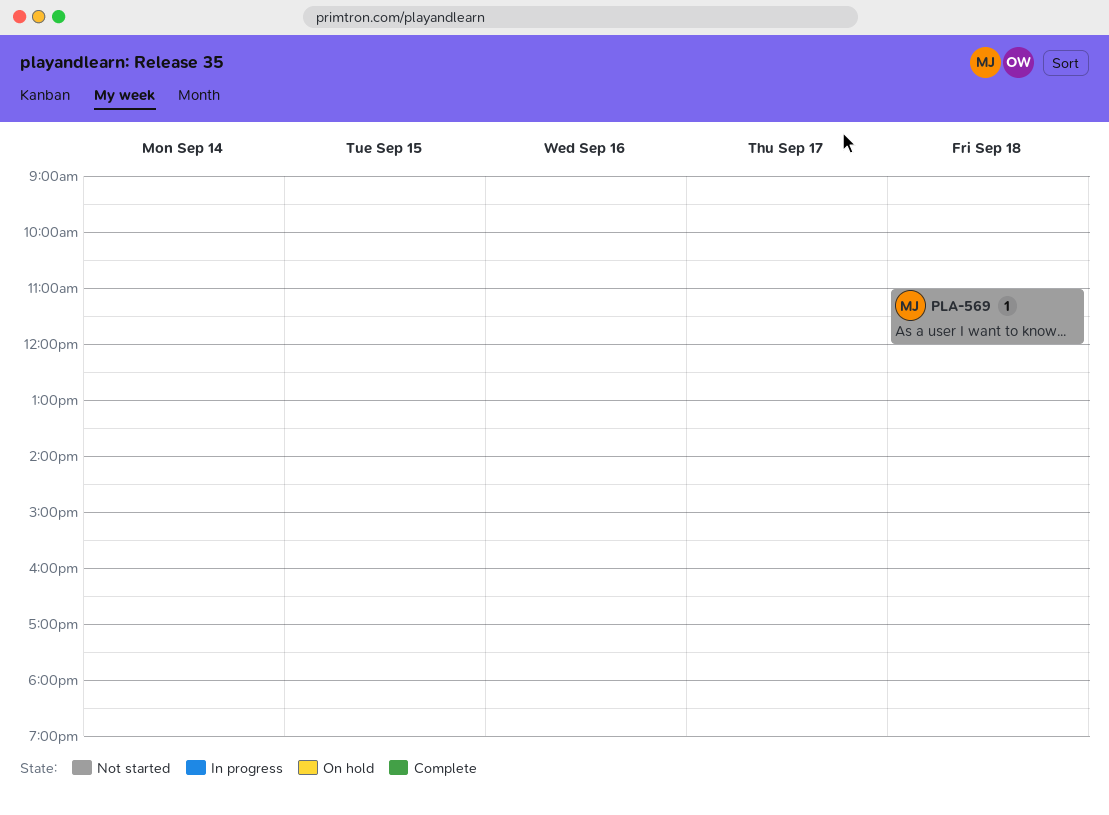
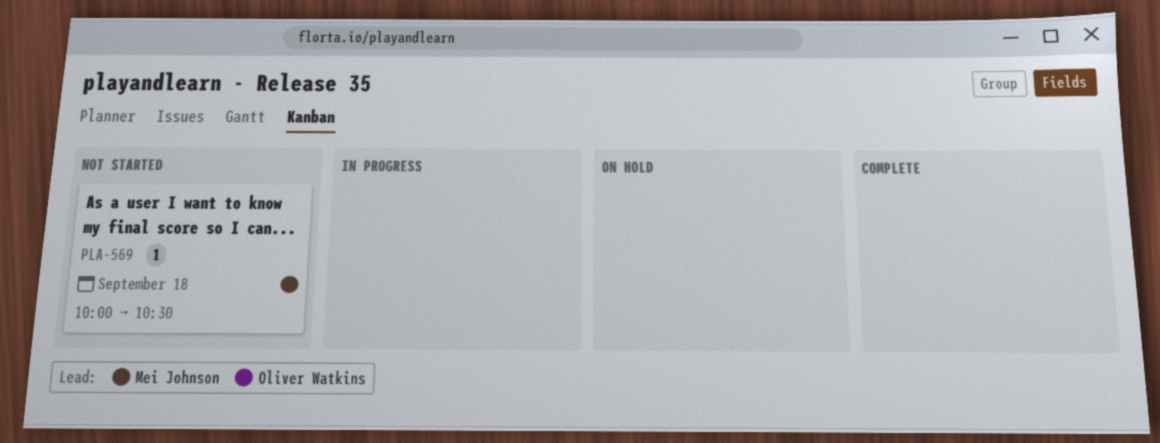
PLA-569, begins: 11:00 -> 10:00
PLA-569, ends: 12:00 -> 10:30

